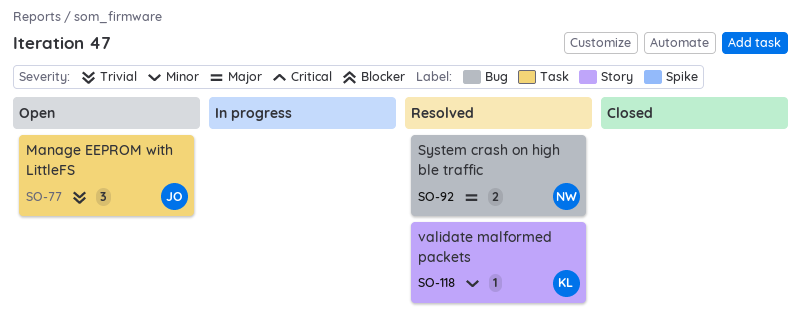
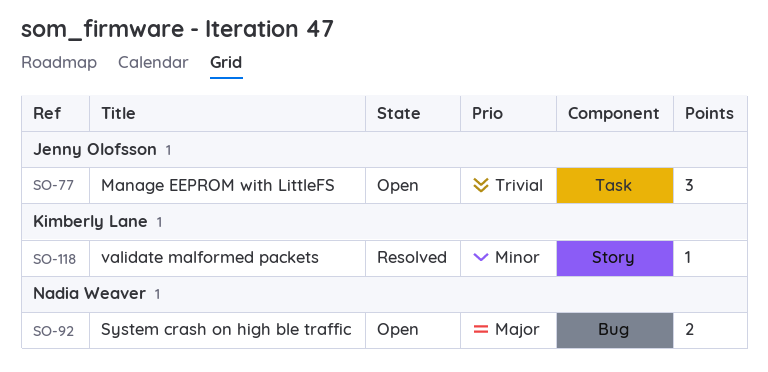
SO-92, status: Resolved -> Open

